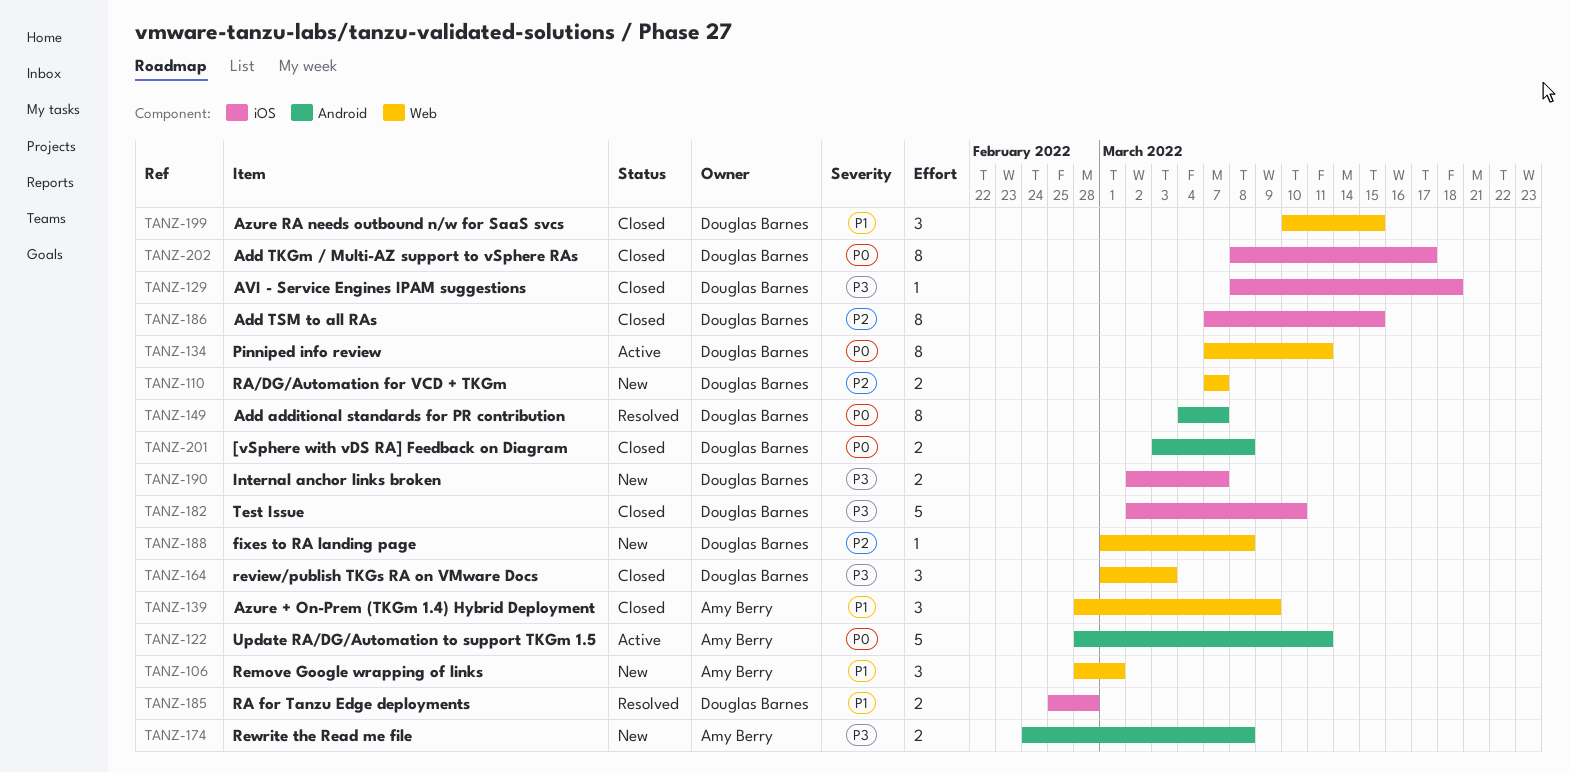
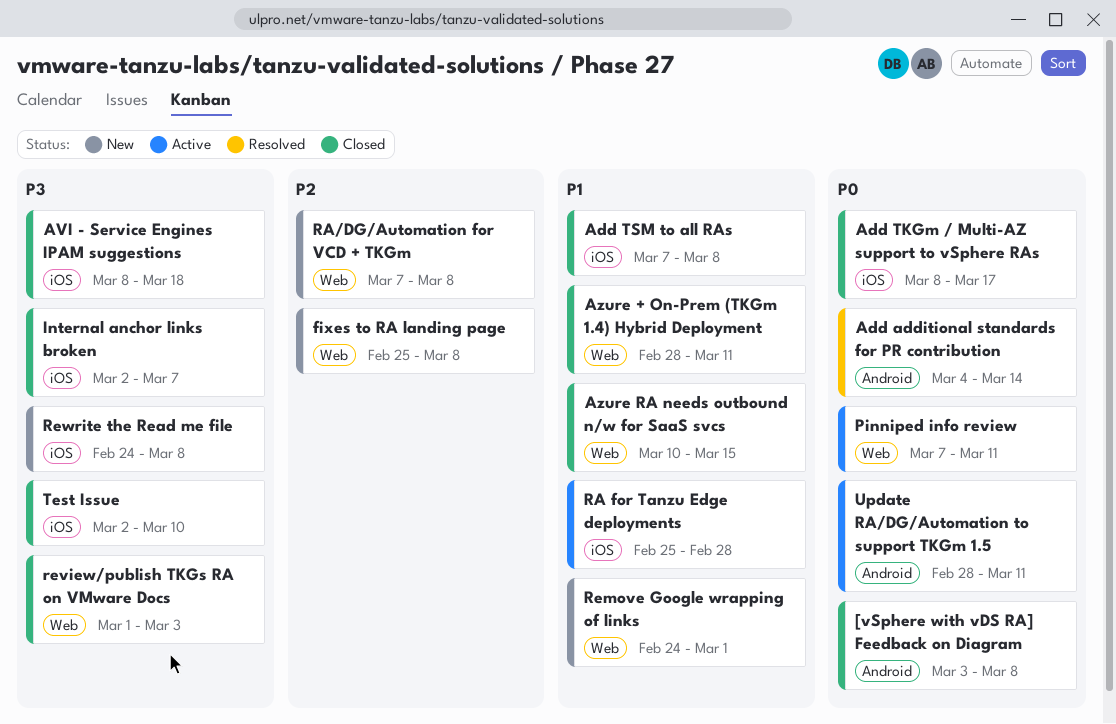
Add additional standards for PR contribution, due: Mar 7 -> Mar 14
Add TSM to all RAs, priority: P2 -> P1
Add TSM to all RAs, due: Mar 15 -> Mar 8
Azure + On-Prem (TKGm 1.4) Hybrid Deployment, due: Mar 9 -> Mar 11
fixes to RA landing page, start: Mar 1 -> Feb 25
Internal anchor links broken, status: New -> Closed
RA for Tanzu Edge deployments, status: Resolved -> Active
RA/DG/Automation for VCD + TKGm, due: Mar 7 -> Mar 8
Remove Google wrapping of links, start: Feb 28 -> Feb 24
Rewrite the Read me file, label: Android -> iOS

